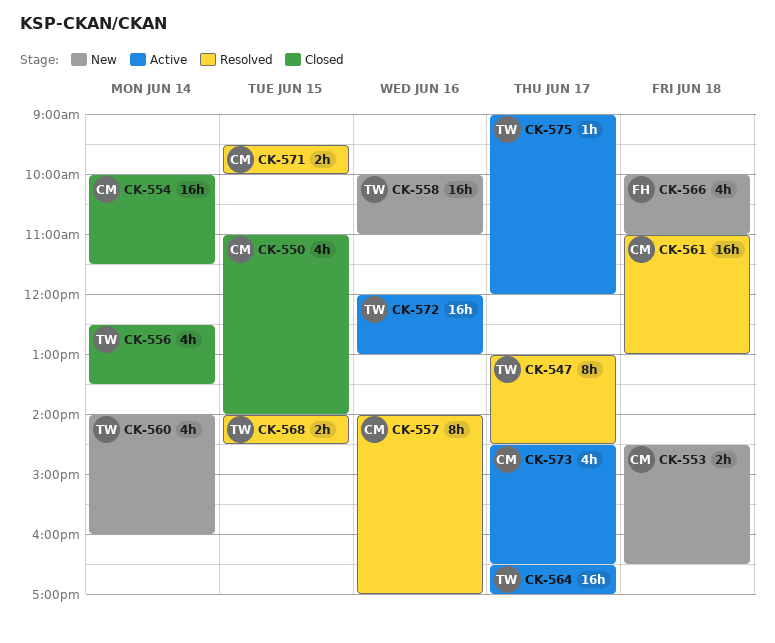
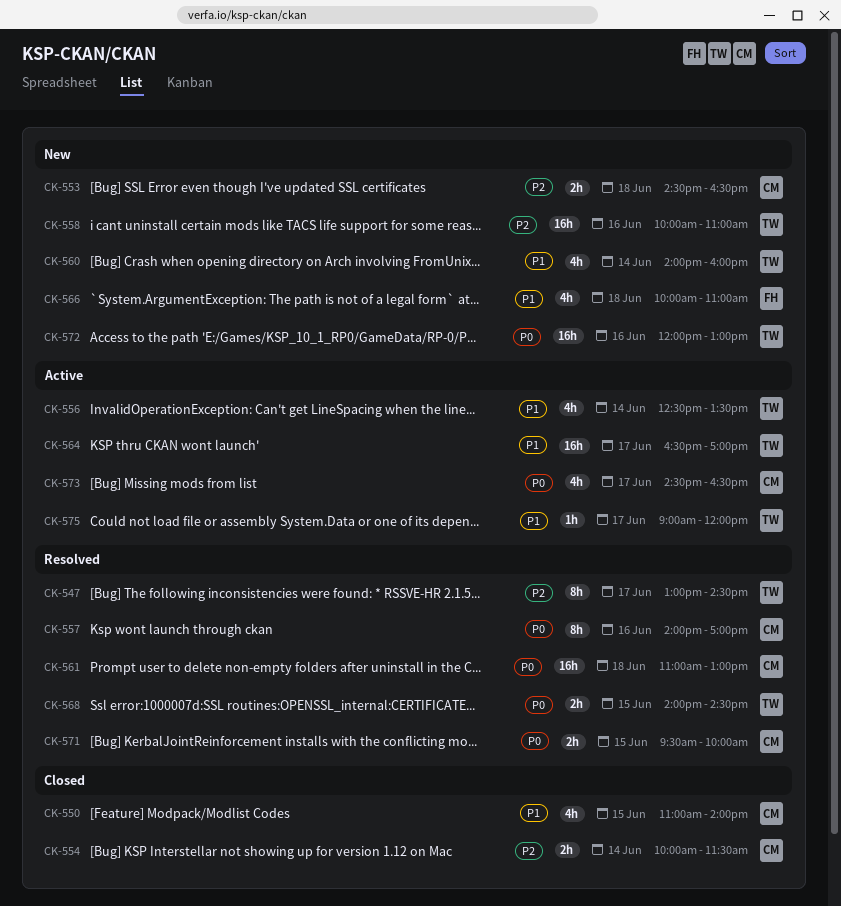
CK-554, estimate: 16h -> 2h
CK-556, status: Closed -> Active
CK-572, status: Active -> New

